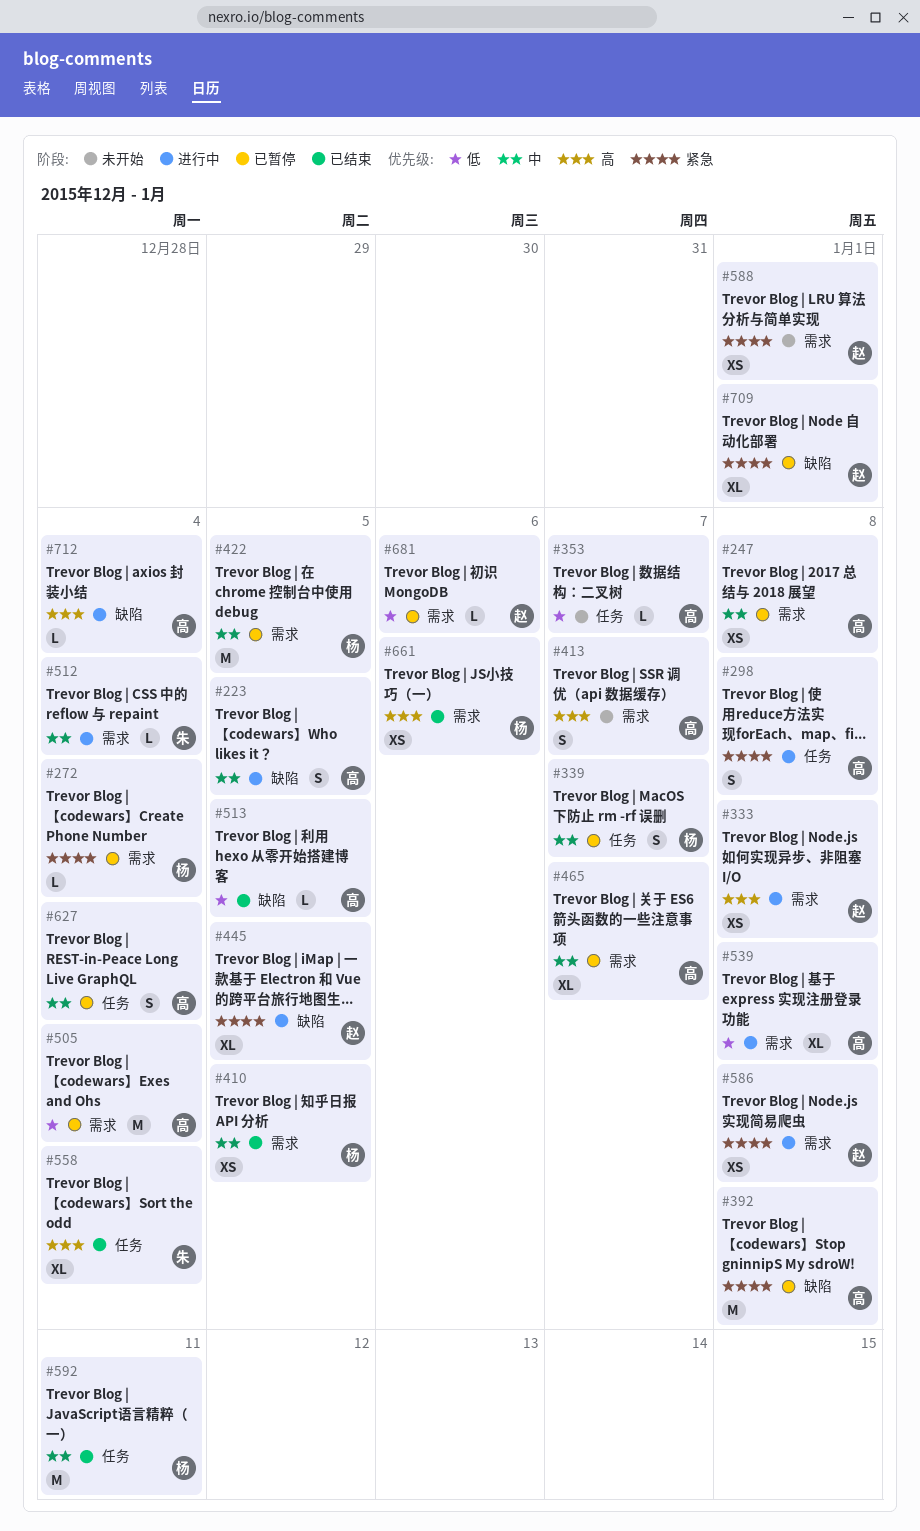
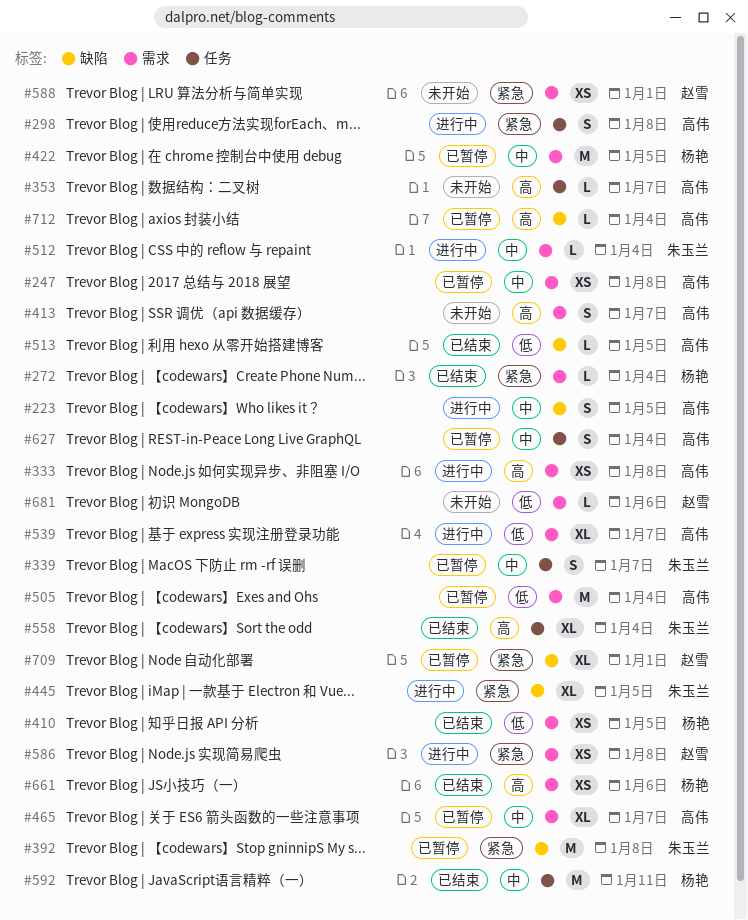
#272, status: 已暂停 -> 已结束
#333, owner: 赵雪 -> 高伟
#339, owner: 杨艳 -> 朱玉兰
#353, priority: 低 -> 高
#392, owner: 高伟 -> 朱玉兰
#410, priority: 中 -> 低
#445, owner: 赵雪 -> 朱玉兰
#539, due: Jan 8 -> Jan 7
#681, status: 已暂停 -> 未开始
#712, status: 进行中 -> 已暂停

